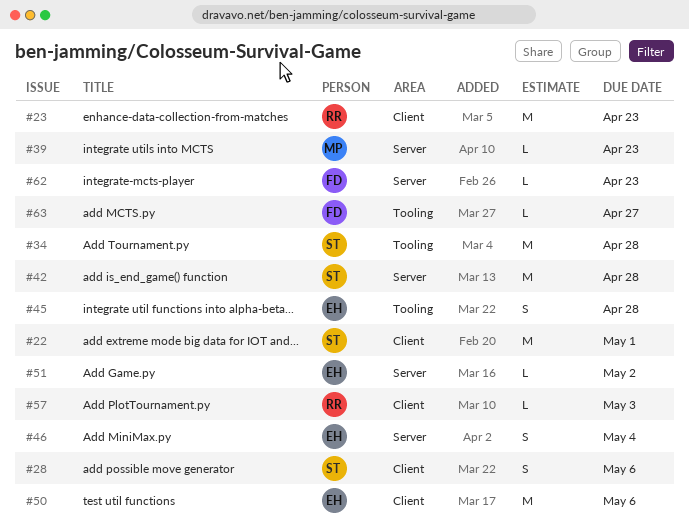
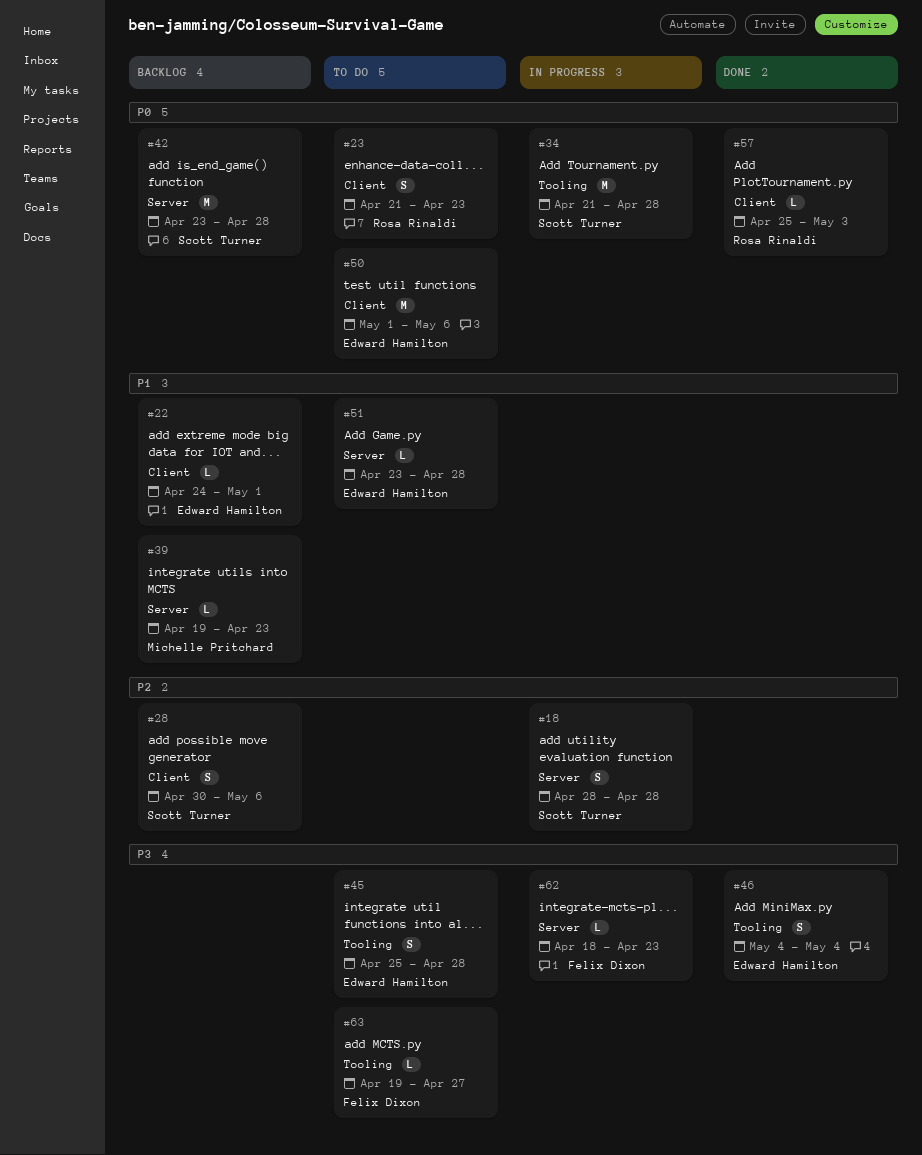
#18: none -> present
#22, owner: Scott Turner -> Edward Hamilton
#22, estimate: M -> L
#23, estimate: M -> S
#46, label: Server -> Tooling
#51, due: May 2 -> Apr 28

